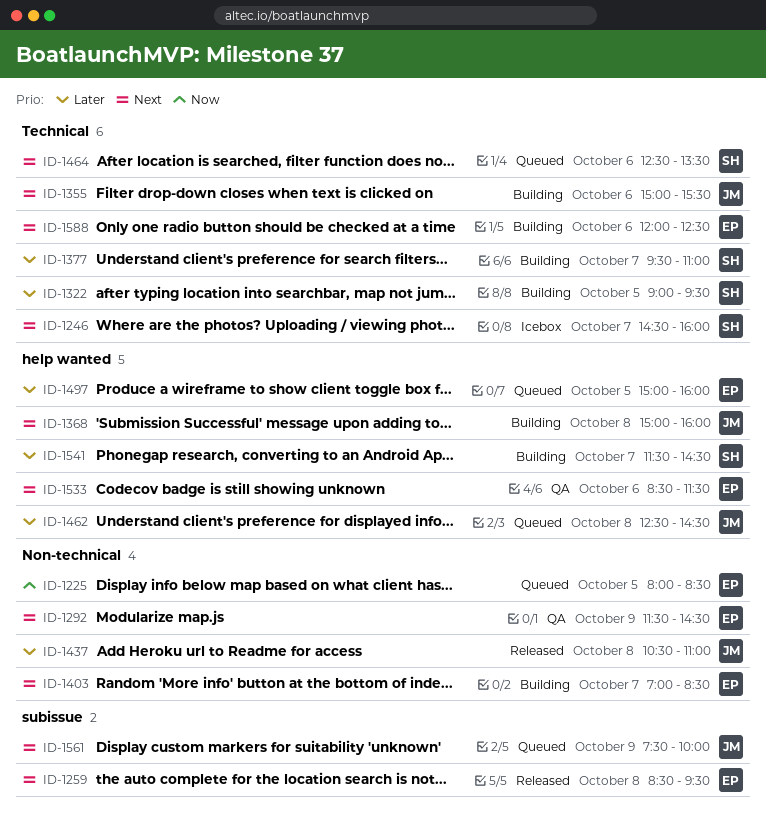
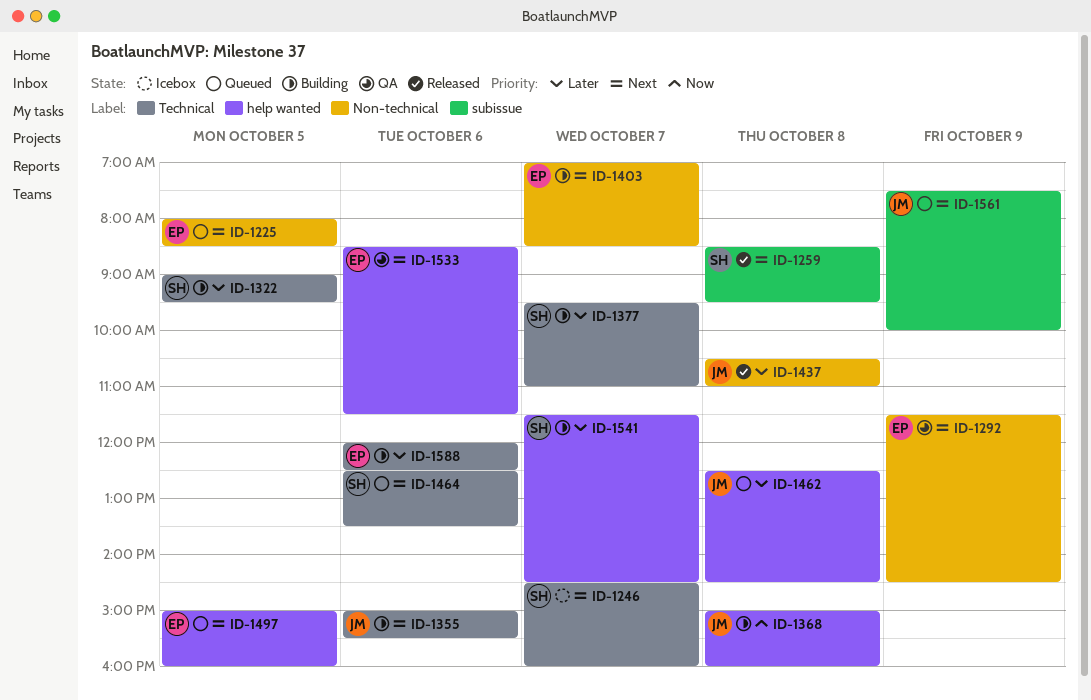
ID-1225, priority: Now -> Next
ID-1259, owner: EP -> SH
ID-1368, priority: Next -> Now
ID-1497, priority: Later -> Next
ID-1588, priority: Next -> Later

